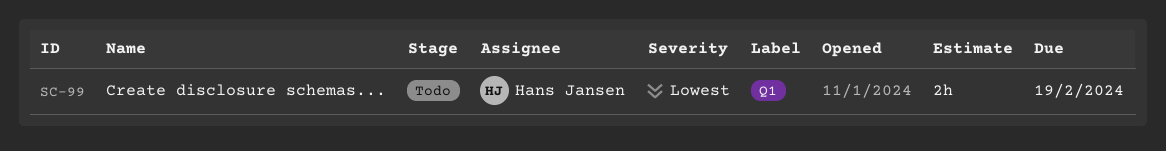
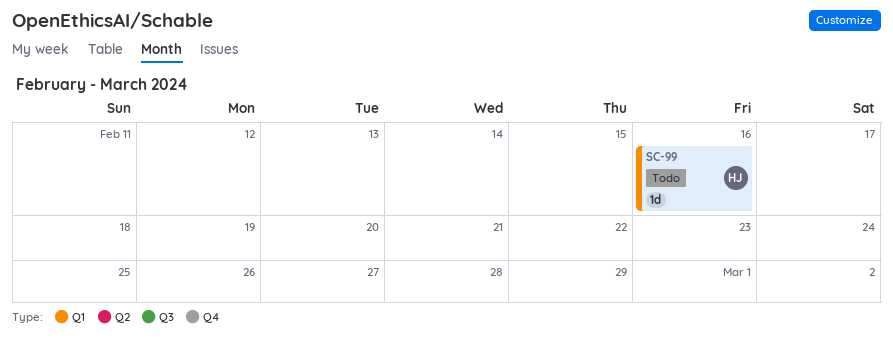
SC-99, estimate: 2h -> 1d
SC-99, due: Feb 19 -> Feb 16

